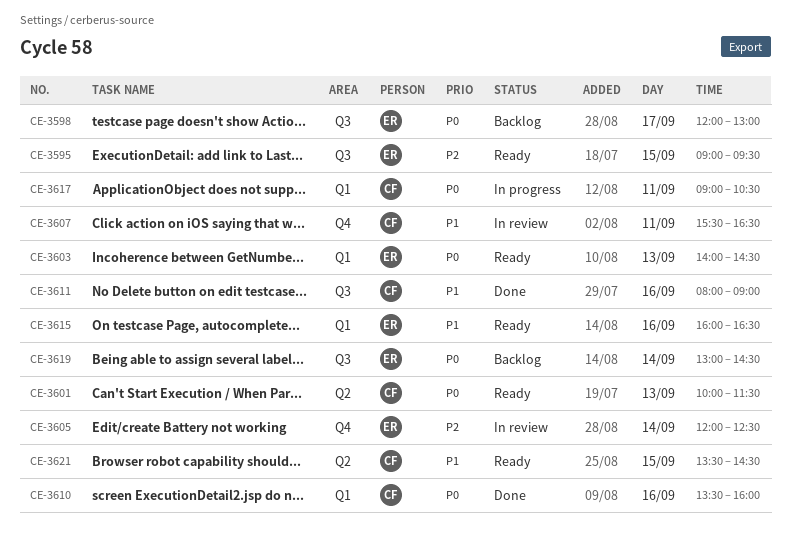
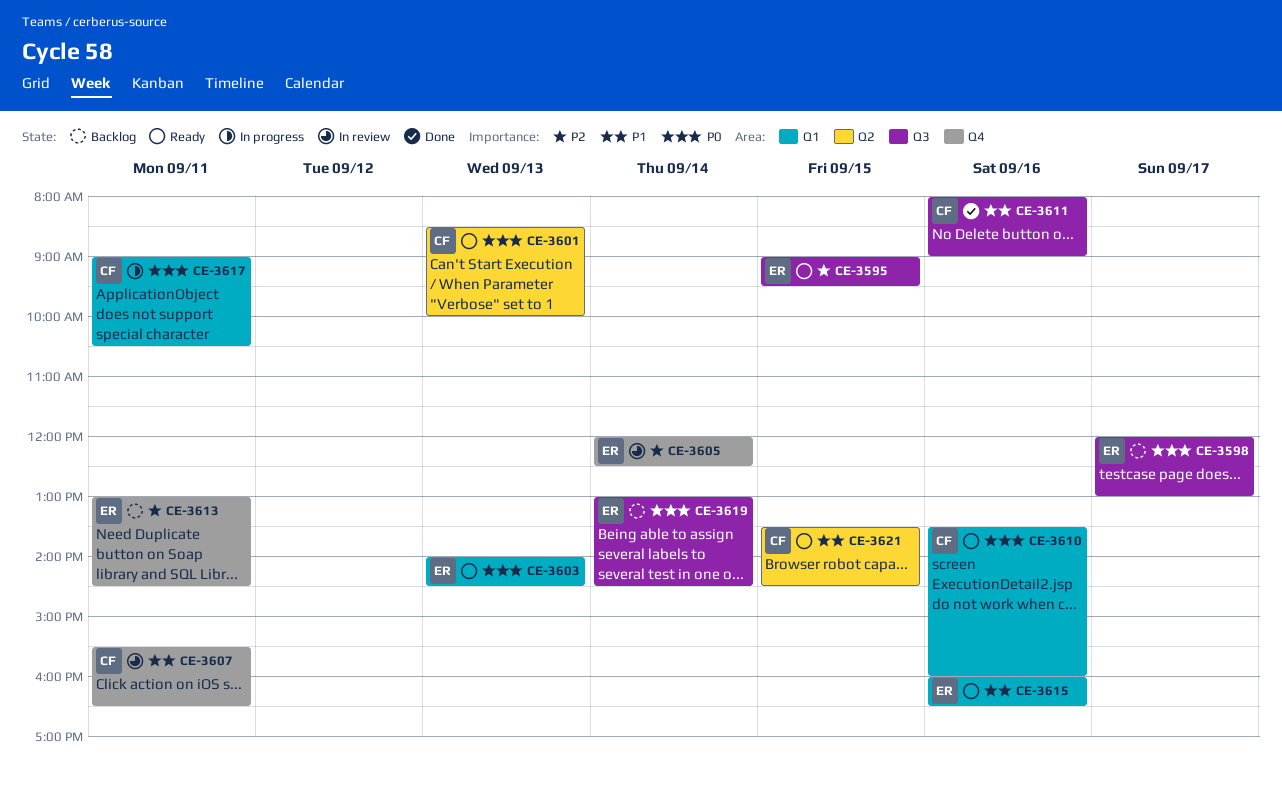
CE-3601, begins: 10:00 -> 08:30
CE-3601, ends: 11:30 -> 10:00
CE-3610, status: Done -> Ready
CE-3613: none -> present

